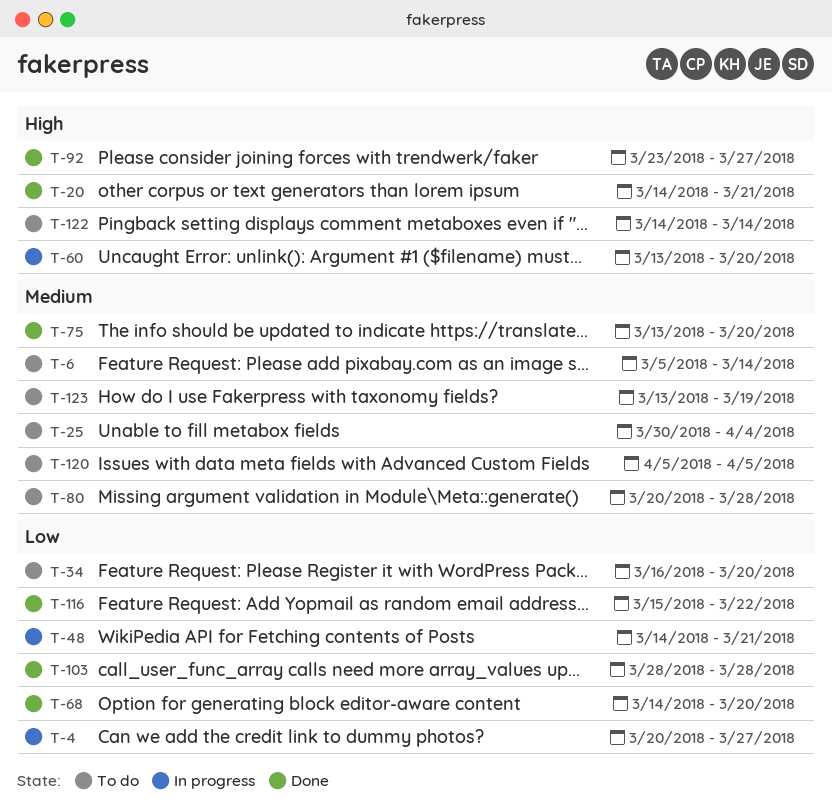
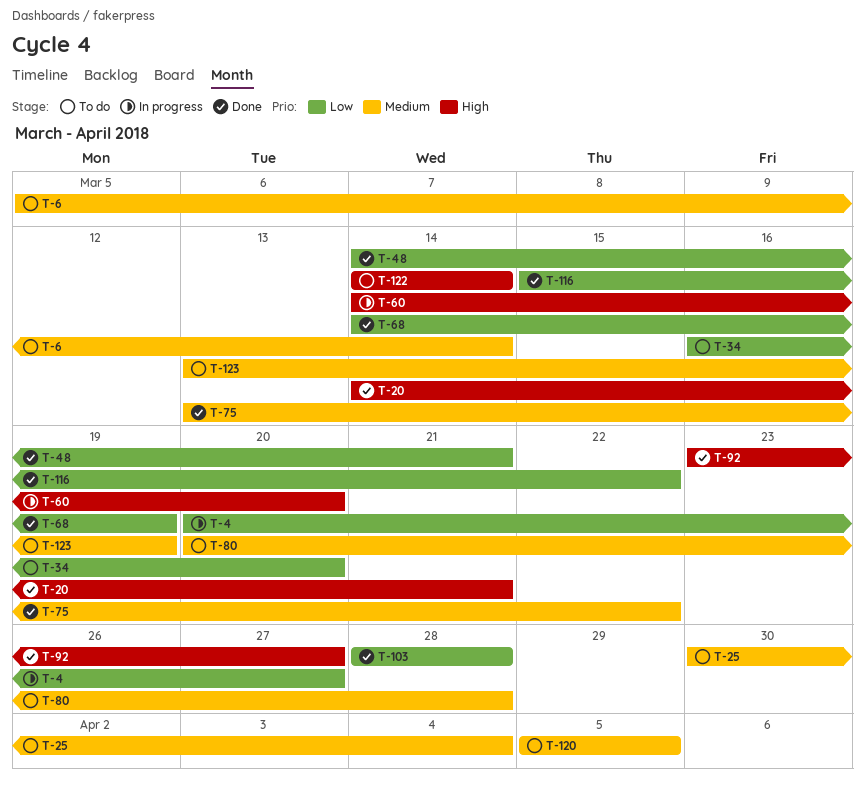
T-48, status: In progress -> Done
T-60, start: Mar 13 -> Mar 14
T-68, due: Mar 20 -> Mar 19
T-75, due: Mar 20 -> Mar 22

